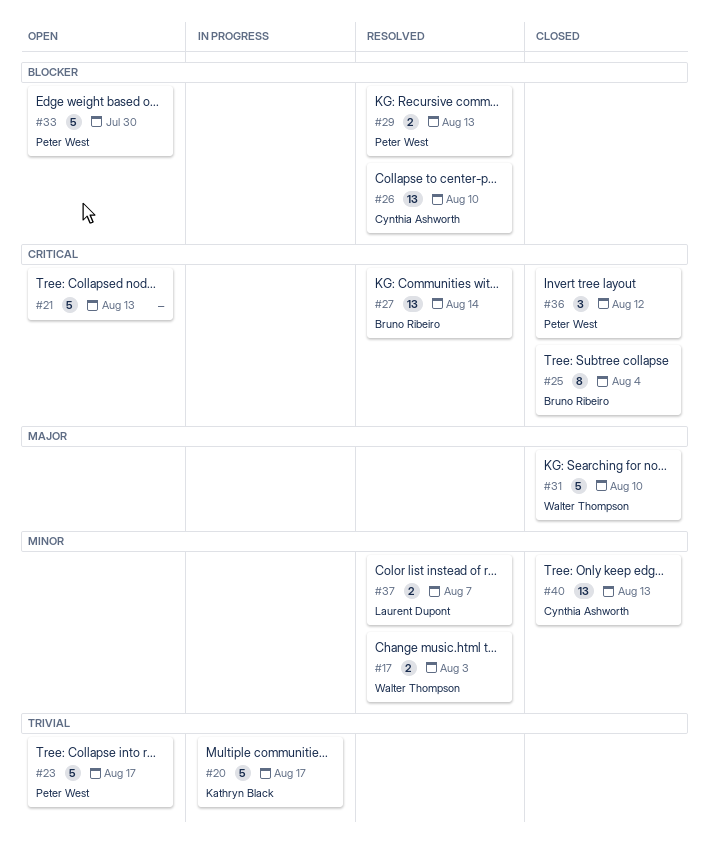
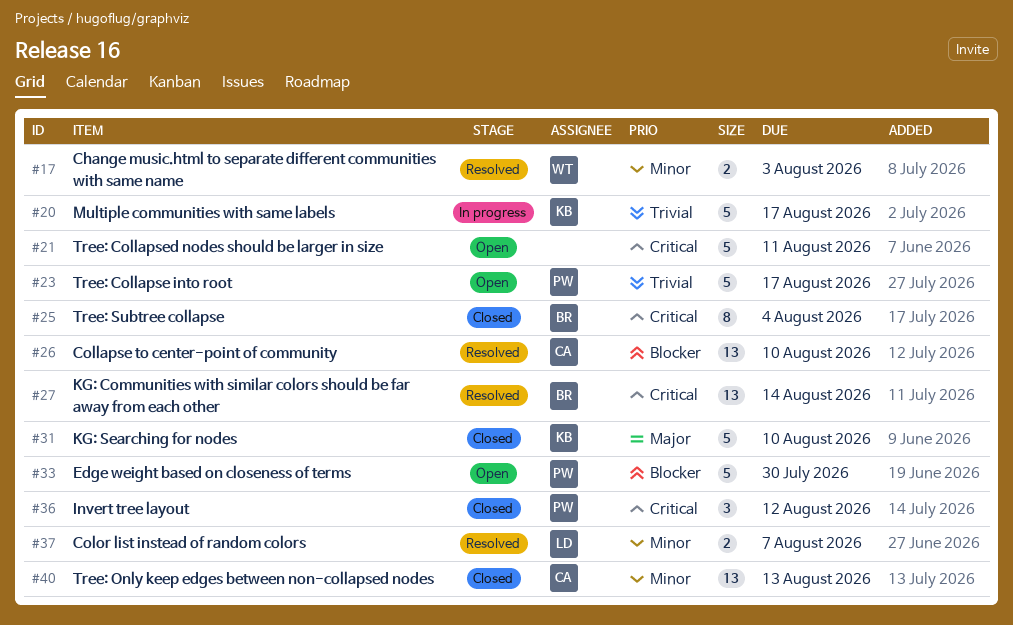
#21, due: Aug 13 -> Aug 11
#29: present -> none
#31, owner: Walter Thompson -> Kathryn Black

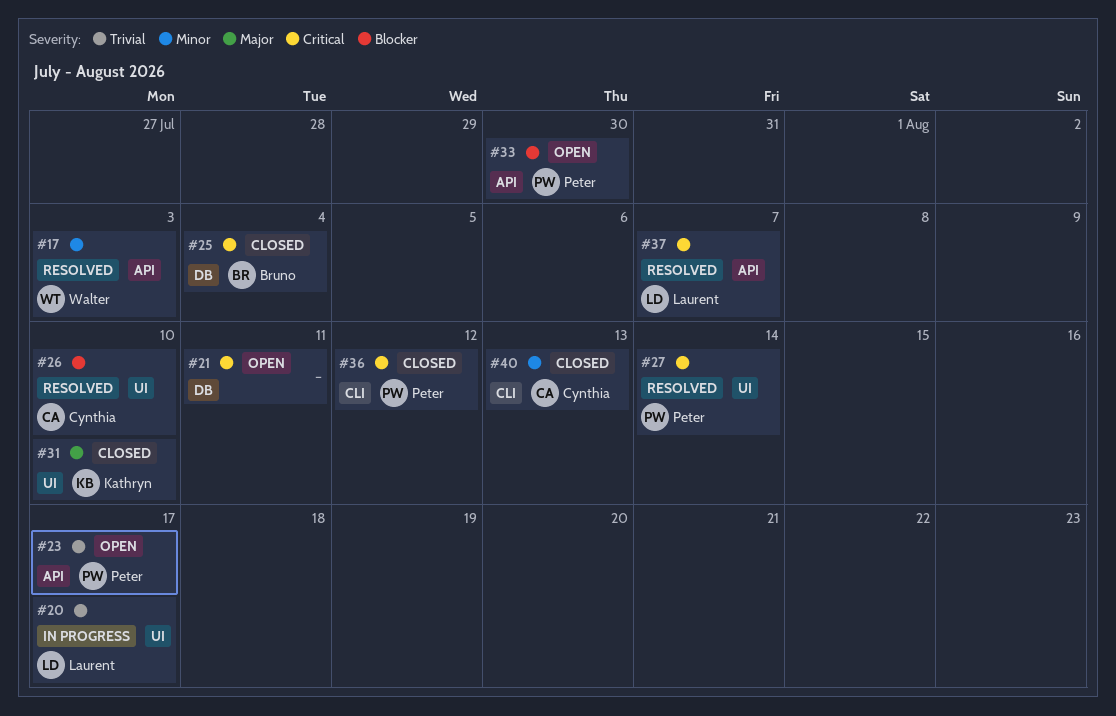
#20, owner: Kathryn -> Laurent
#27, owner: Bruno -> Peter
#37, priority: Minor -> Critical

